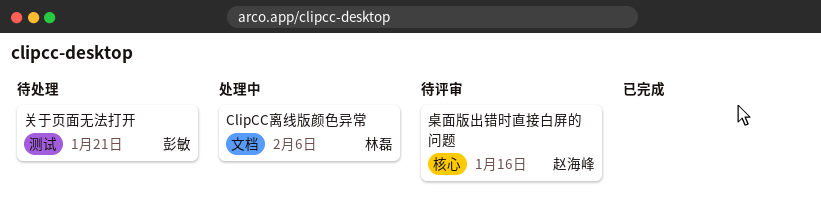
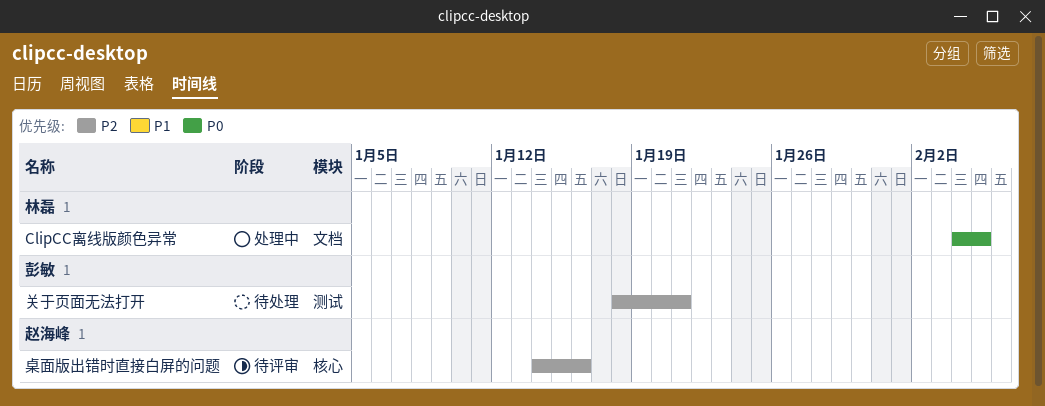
ClipCC离线版颜色异常, due: Feb 6 -> Feb 5

